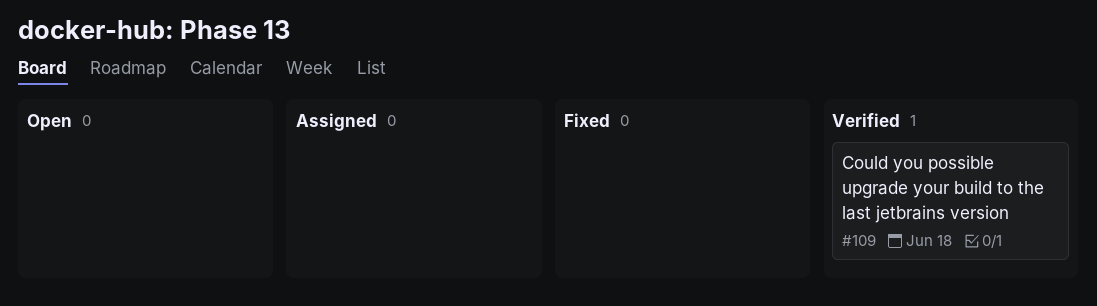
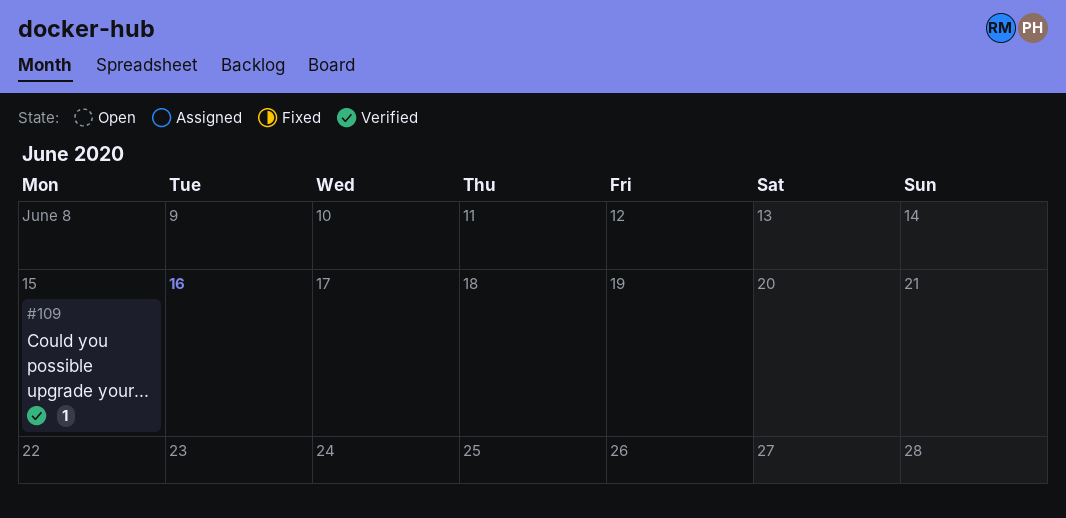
#109, due: Jun 18 -> Jun 15

